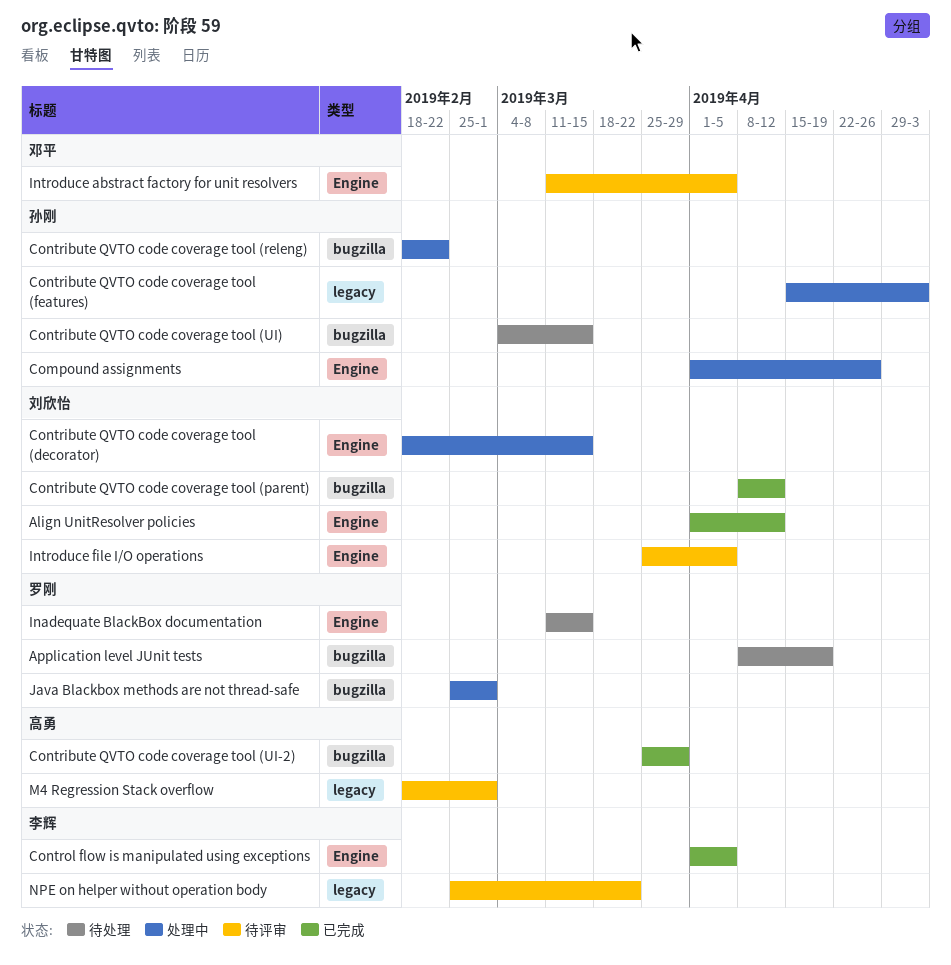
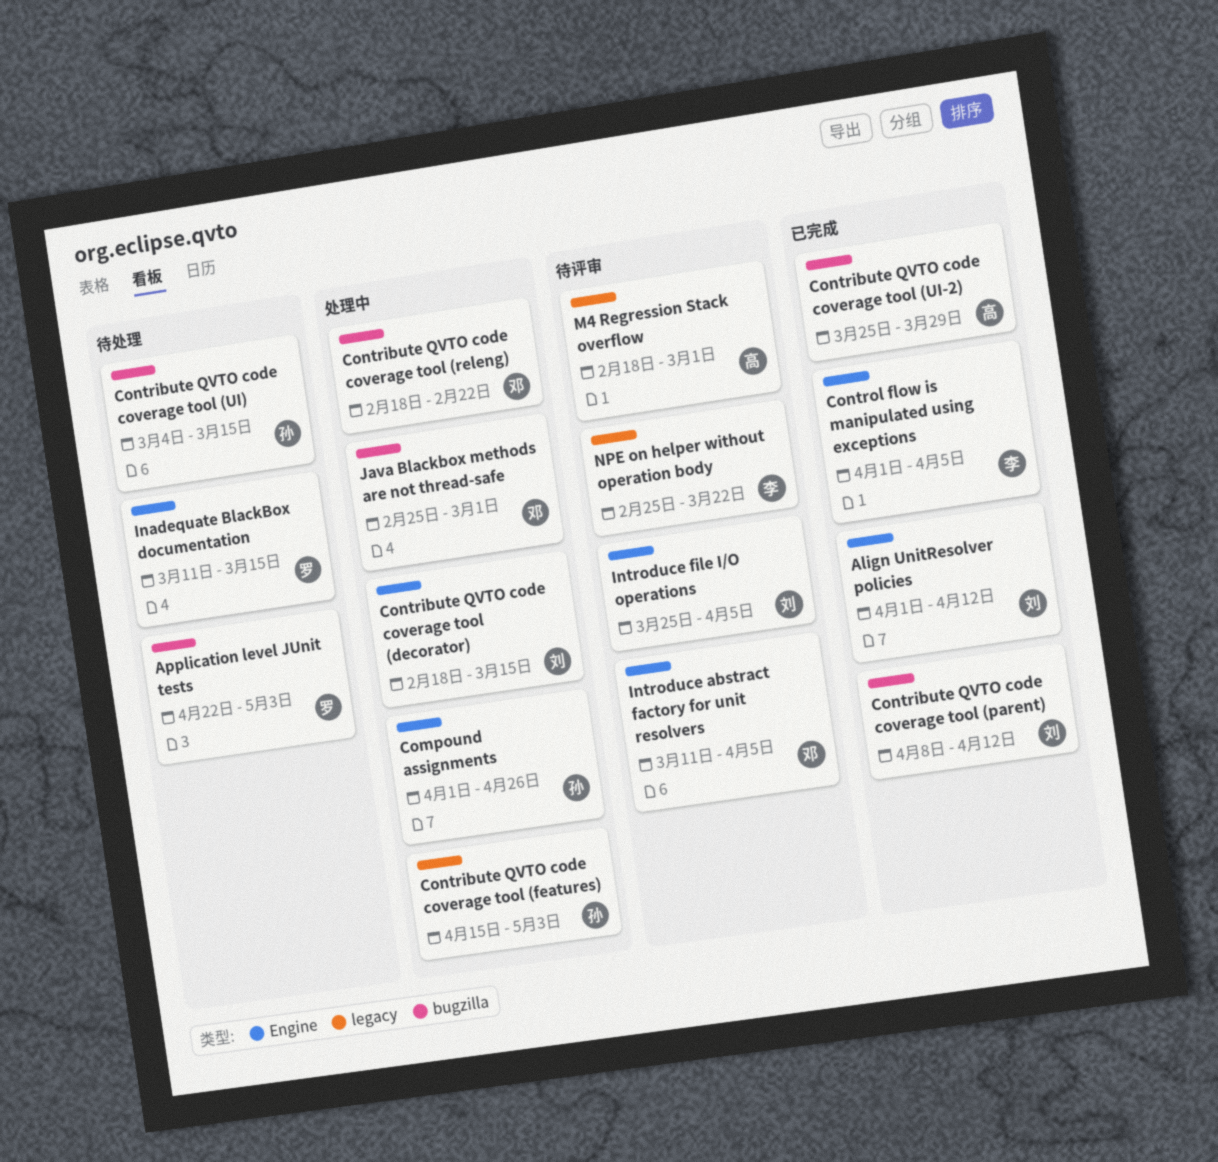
Application level JUnit tests, start: Apr 8 -> Apr 22
Application level JUnit tests, due: Apr 19 -> May 3
Contribute QVTO code coverage tool (releng), owner: 孙刚 -> 邓平
Java Blackbox methods are not thread-safe, owner: 罗刚 -> 邓平

